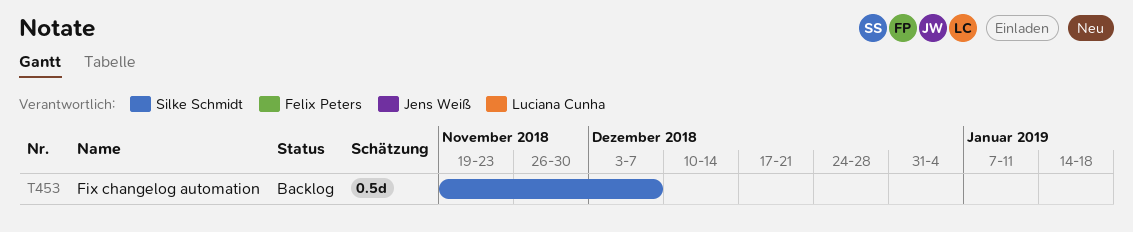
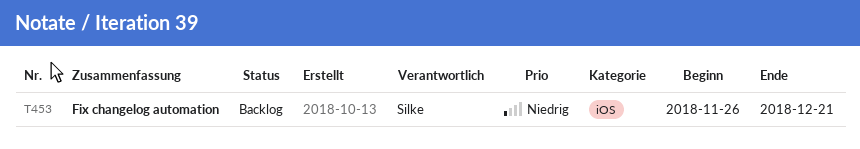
T453, start: Nov 19 -> Nov 26
T453, due: Dec 7 -> Dec 21

